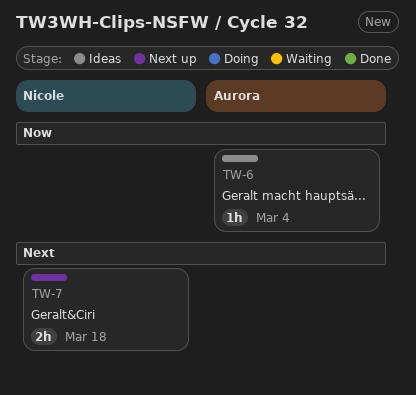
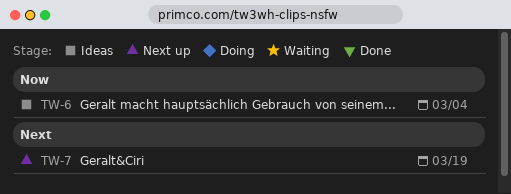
TW-7, due: Mar 18 -> Mar 19

